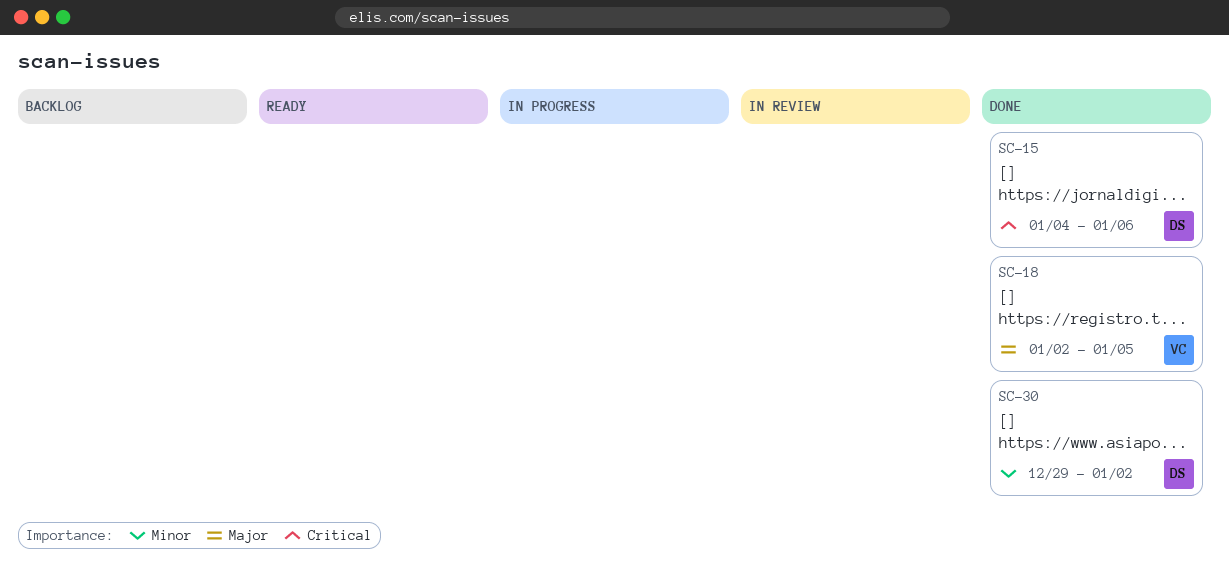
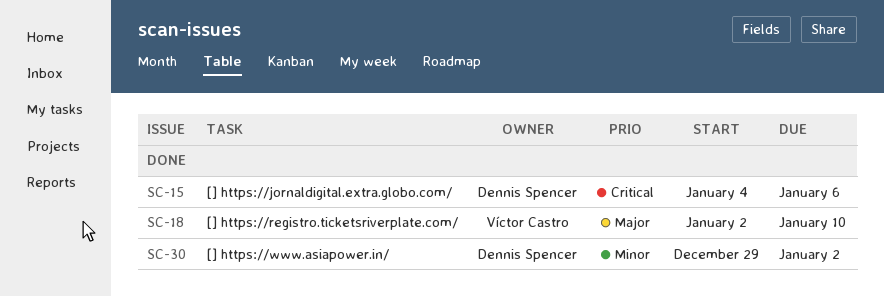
SC-18, due: Jan 5 -> Jan 10

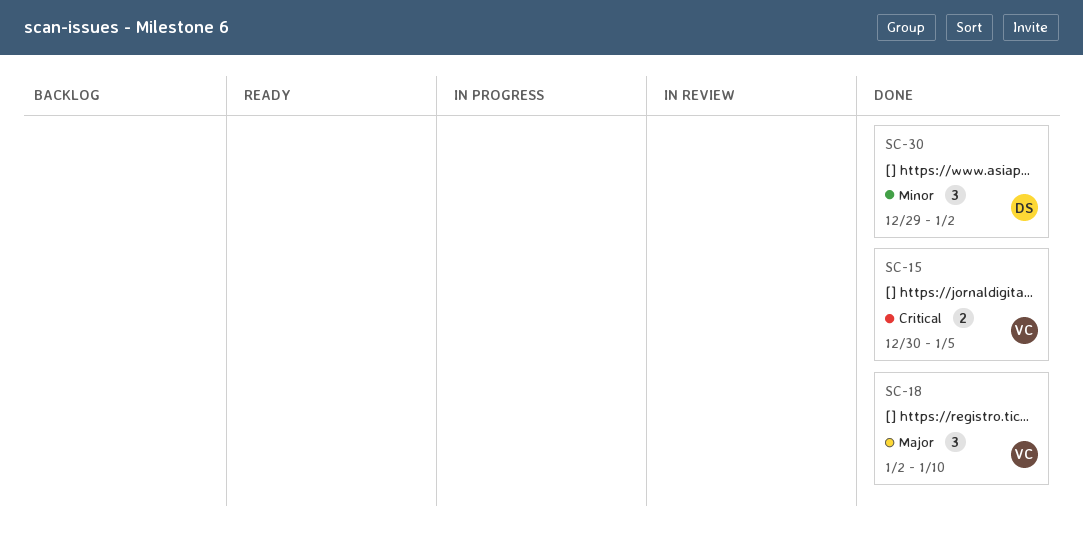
SC-15, owner: Dennis Spencer -> Víctor Castro
SC-15, start: Jan 4 -> Dec 30
SC-15, due: Jan 6 -> Jan 5

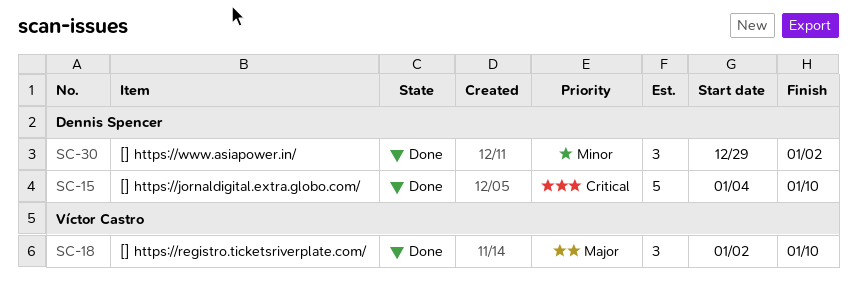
SC-15, owner: Víctor Castro -> Dennis Spencer
SC-15, estimate: 2 -> 5
SC-15, start: Dec 30 -> Jan 4
SC-15, due: Jan 5 -> Jan 10

